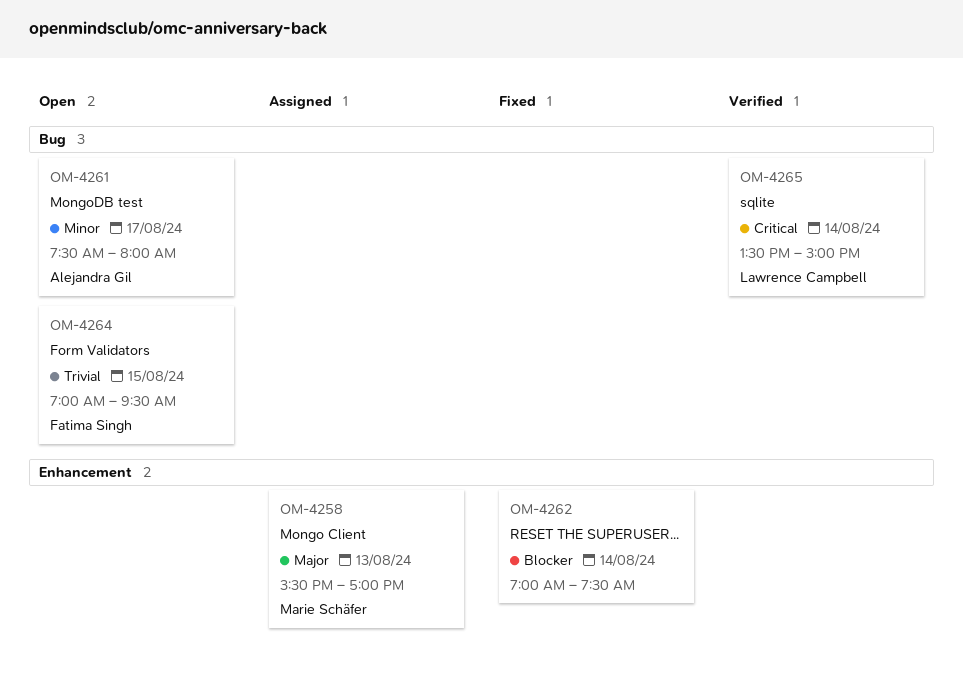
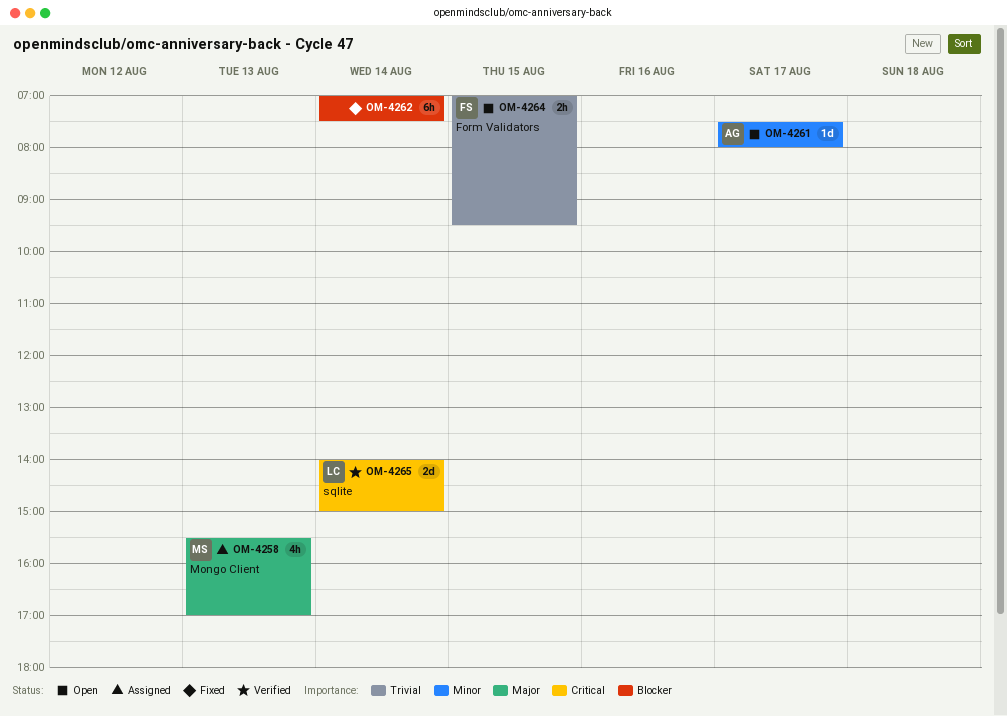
OM-4265, begins: 13:30 -> 14:00

